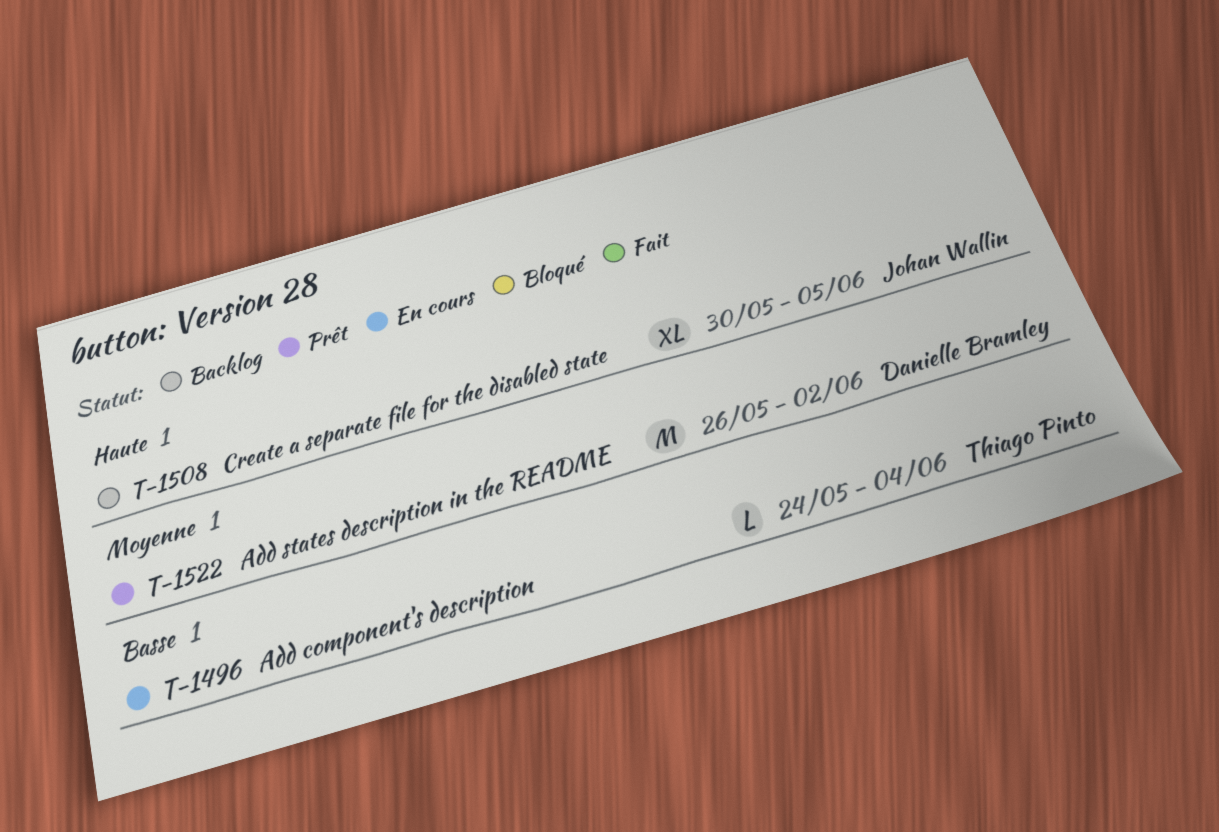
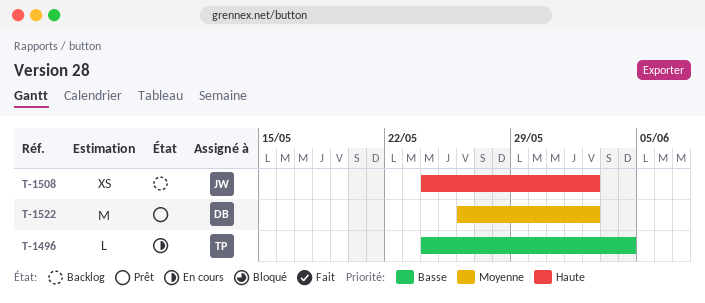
T-1508, estimate: XL -> XS
T-1508, start: May 30 -> May 24
T-1508, due: Jun 5 -> Jun 2

